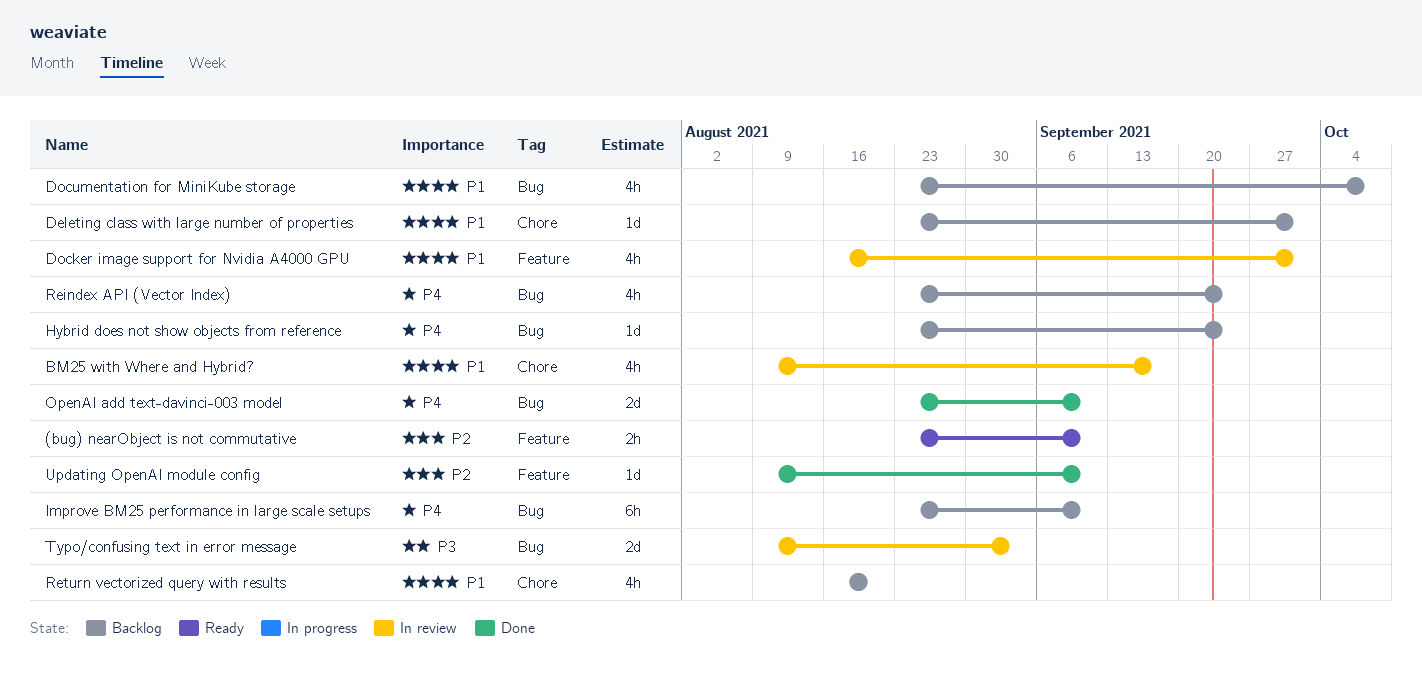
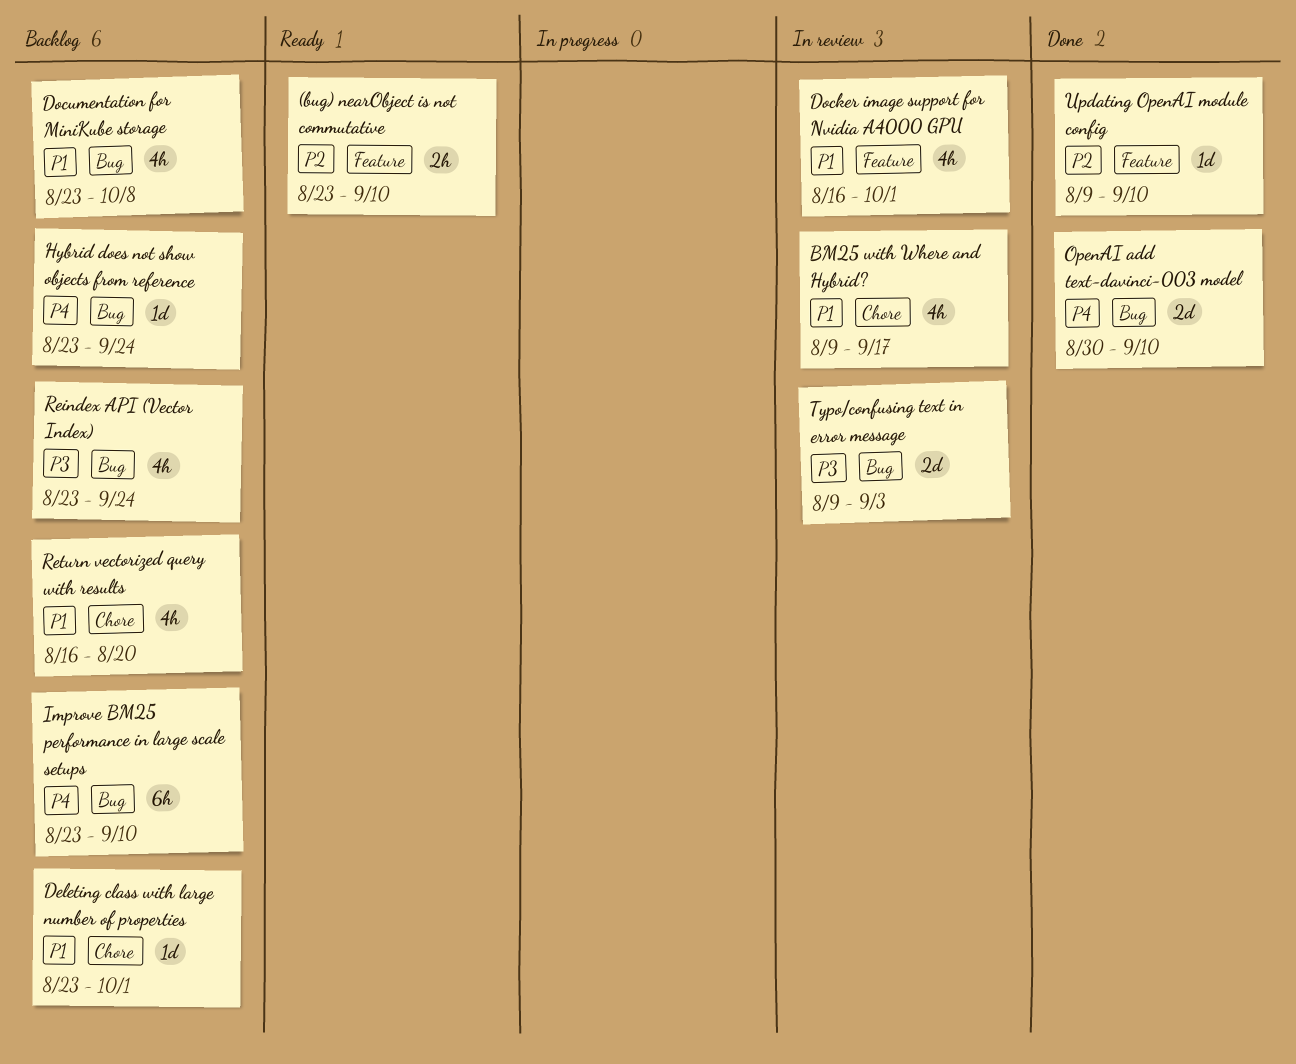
OpenAI add text-davinci-003 model, start: Aug 23 -> Aug 30
Reindex API (Vector Index), priority: P4 -> P3

